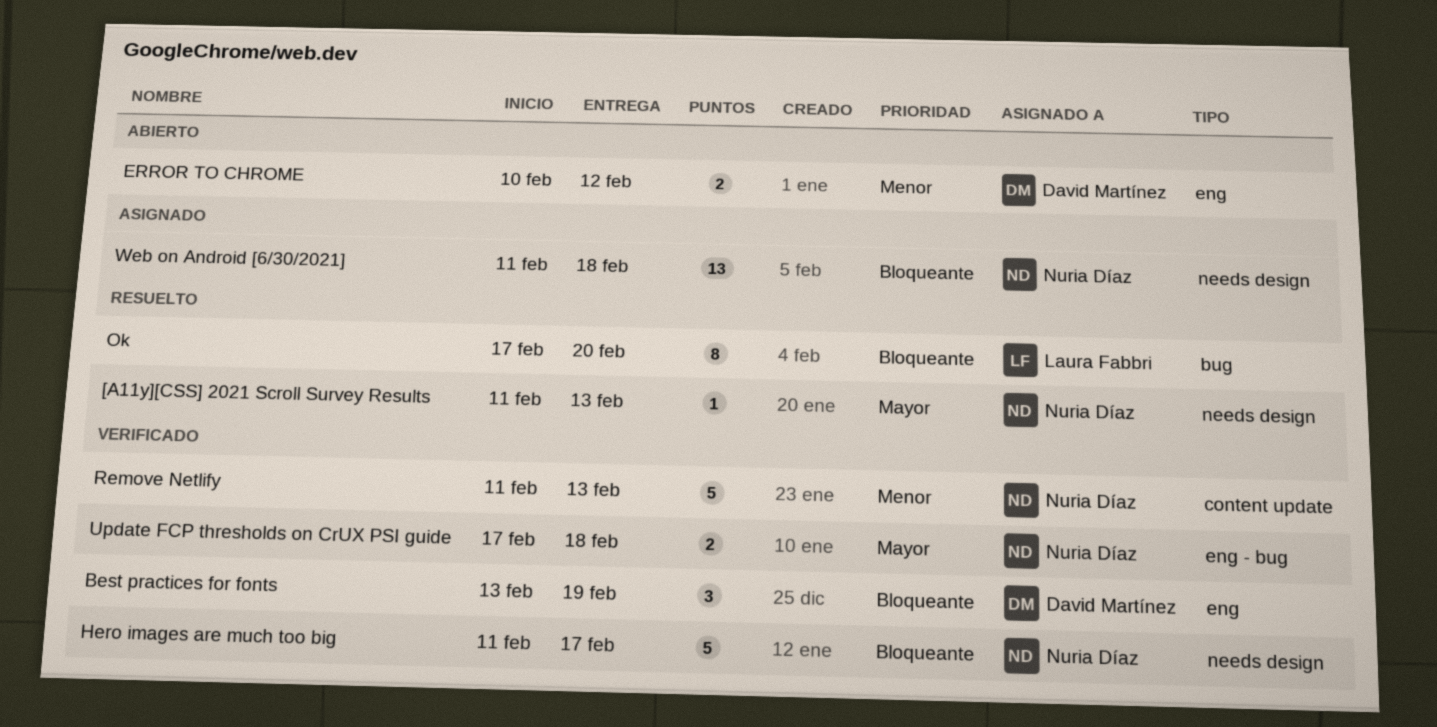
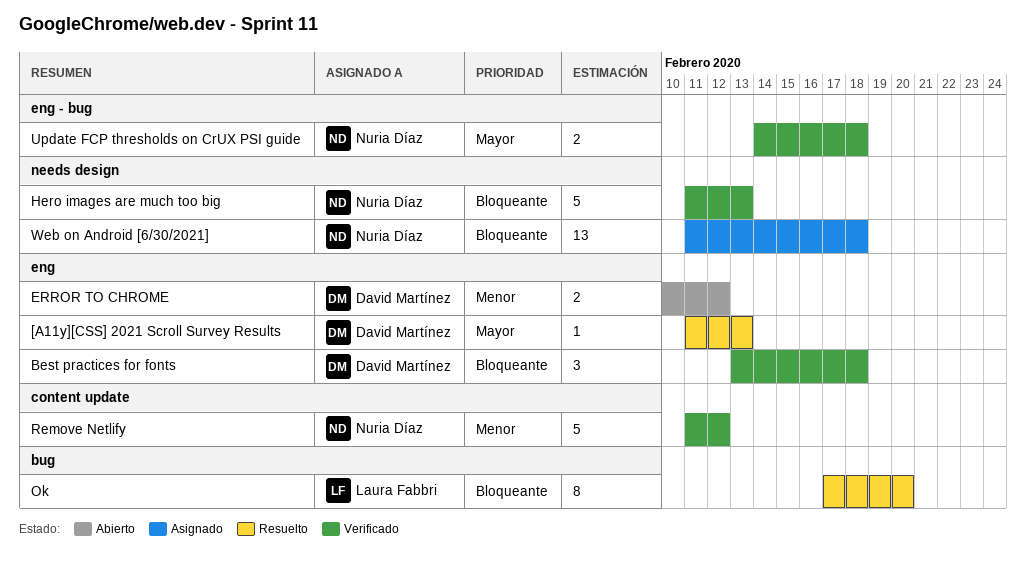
[A11y][CSS] 2021 Scroll Survey Results, owner: Nuria Díaz -> David Martínez
[A11y][CSS] 2021 Scroll Survey Results, label: needs design -> eng
Best practices for fonts, due: Feb 19 -> Feb 18
Hero images are much too big, due: Feb 17 -> Feb 13
Remove Netlify, due: Feb 13 -> Feb 12
Update FCP thresholds on CrUX PSI guide, start: Feb 17 -> Feb 14

